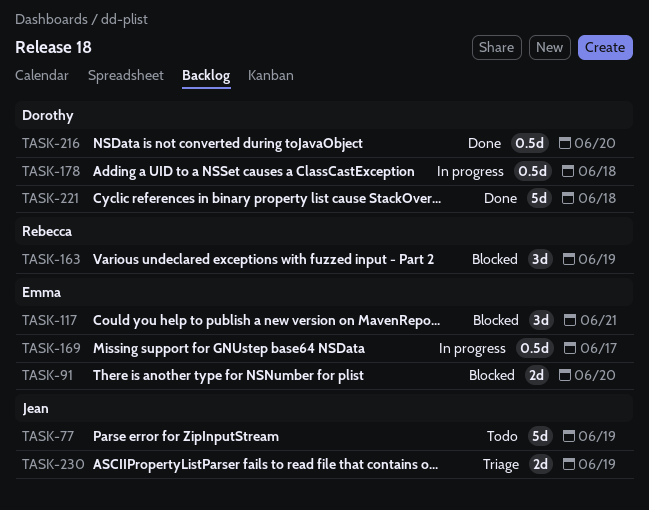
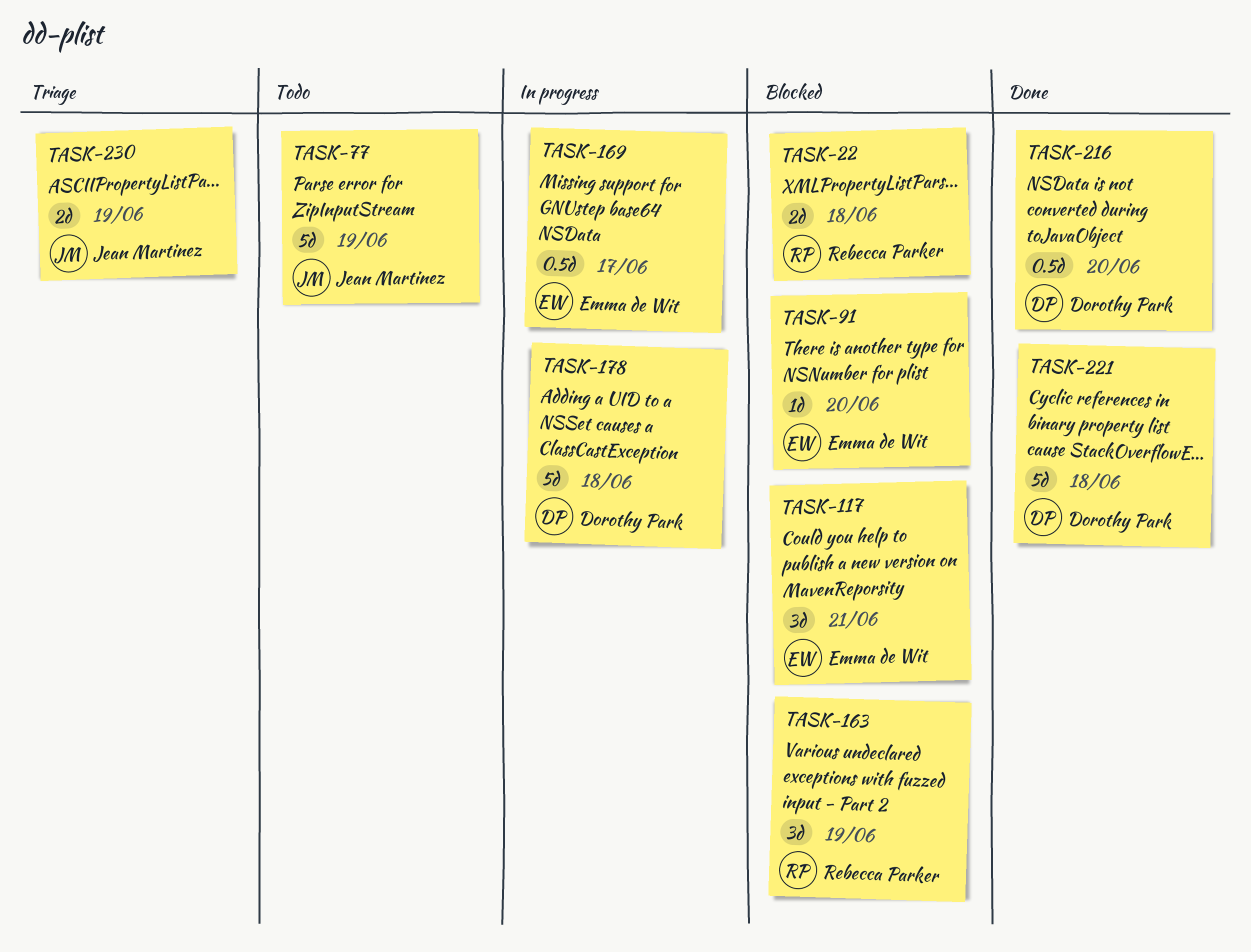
TASK-22: none -> present
TASK-91, estimate: 2d -> 1d
TASK-178, estimate: 0.5d -> 5d

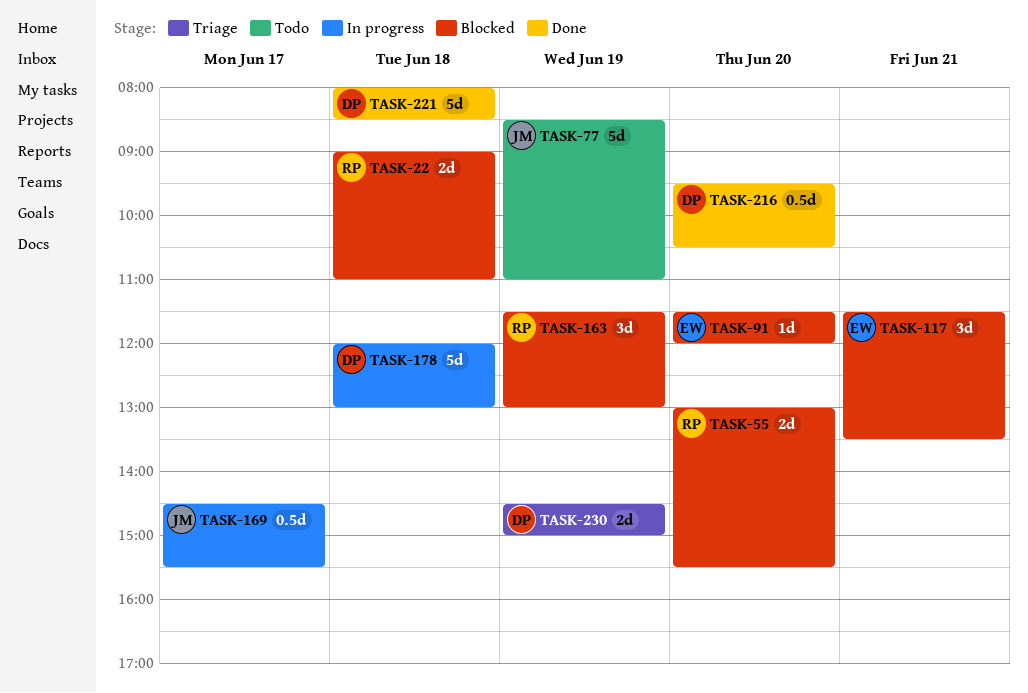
TASK-55: none -> present
TASK-169, owner: Emma de Wit -> Jean Martinez
TASK-230, owner: Jean Martinez -> Dorothy Park

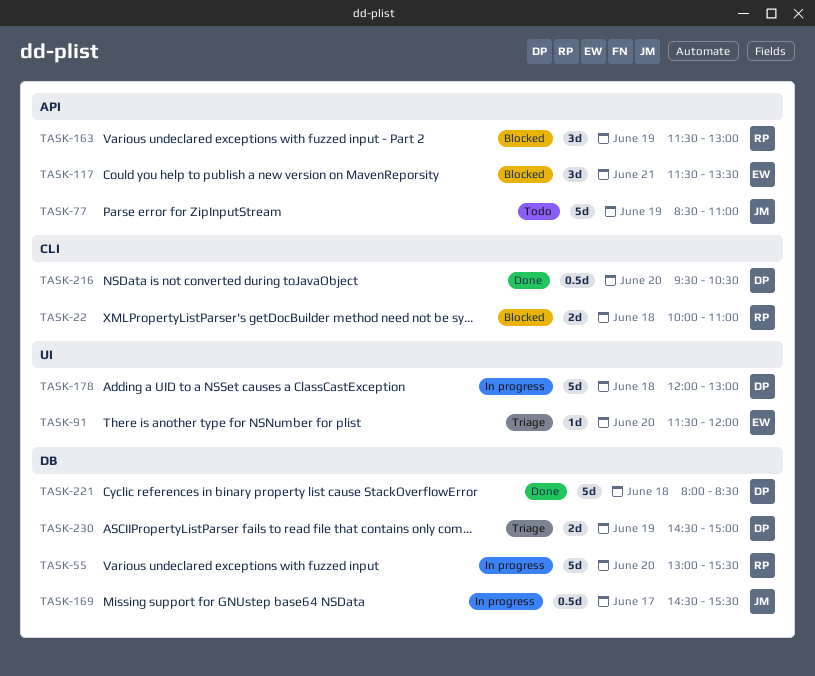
TASK-22, begins: 09:00 -> 10:00
TASK-55, status: Blocked -> In progress
TASK-55, estimate: 2d -> 5d
TASK-91, status: Blocked -> Triage

